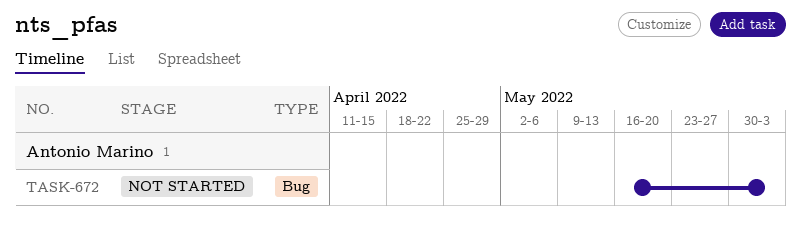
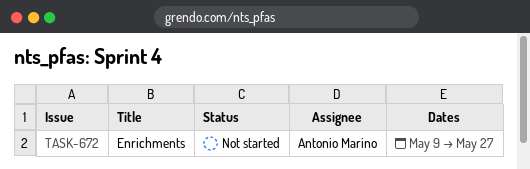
TASK-672, start: May 16 -> May 9
TASK-672, due: Jun 3 -> May 27

